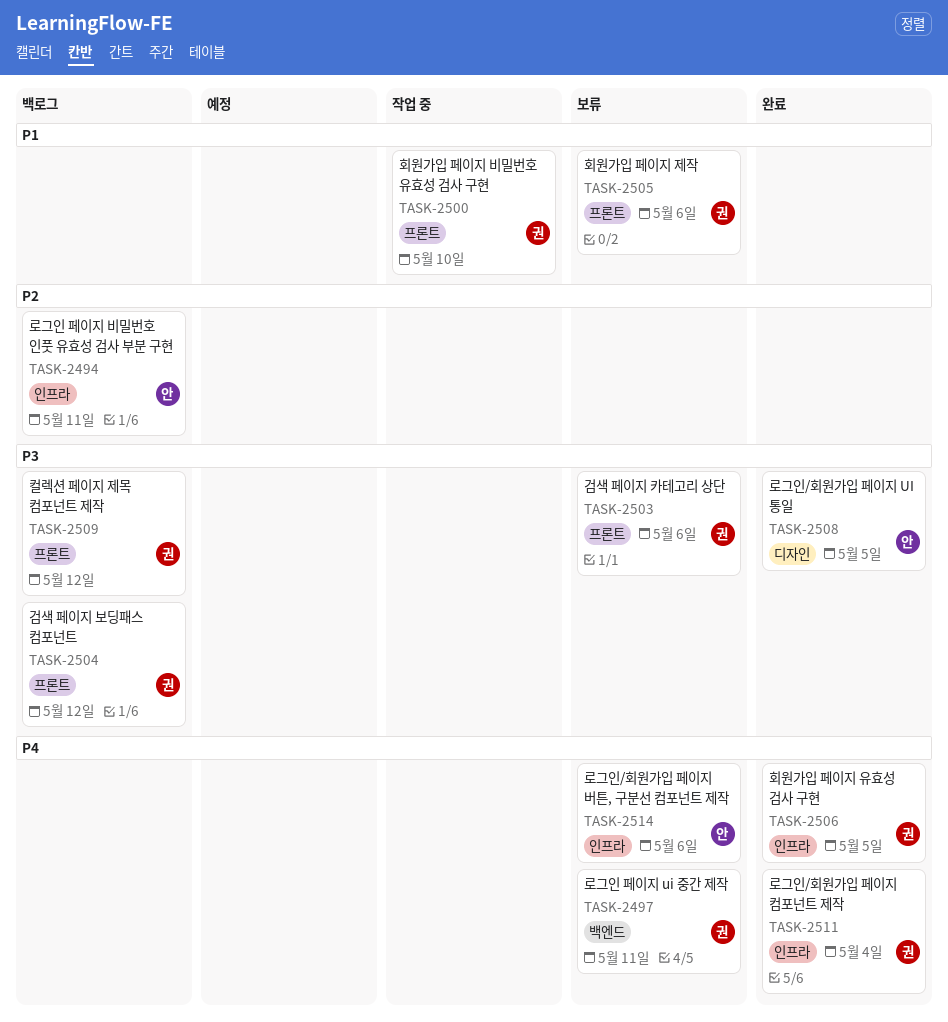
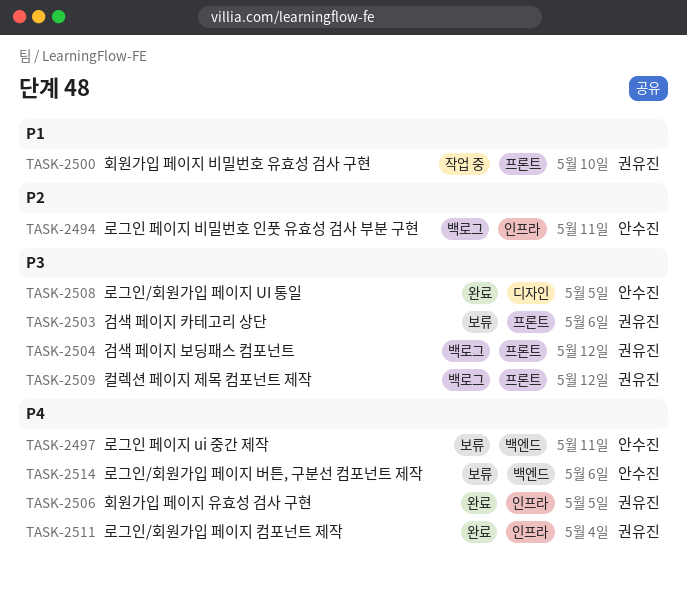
TASK-2497, owner: 권유진 -> 안수진
TASK-2505: present -> none
TASK-2514, label: 인프라 -> 백엔드

